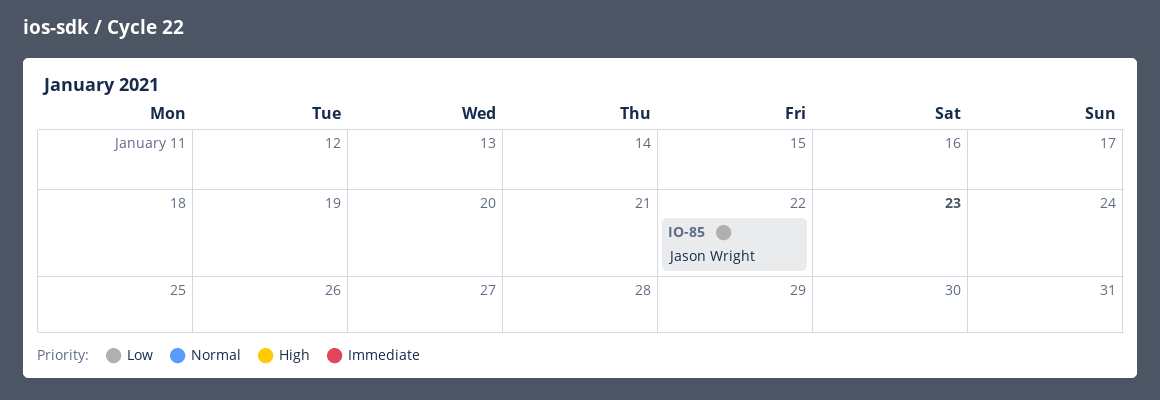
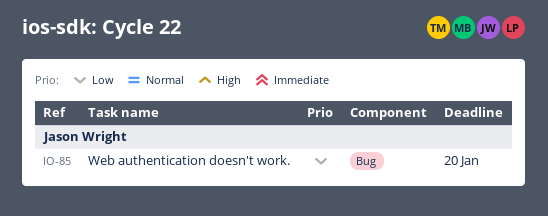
IO-85, due: Jan 22 -> Jan 20

